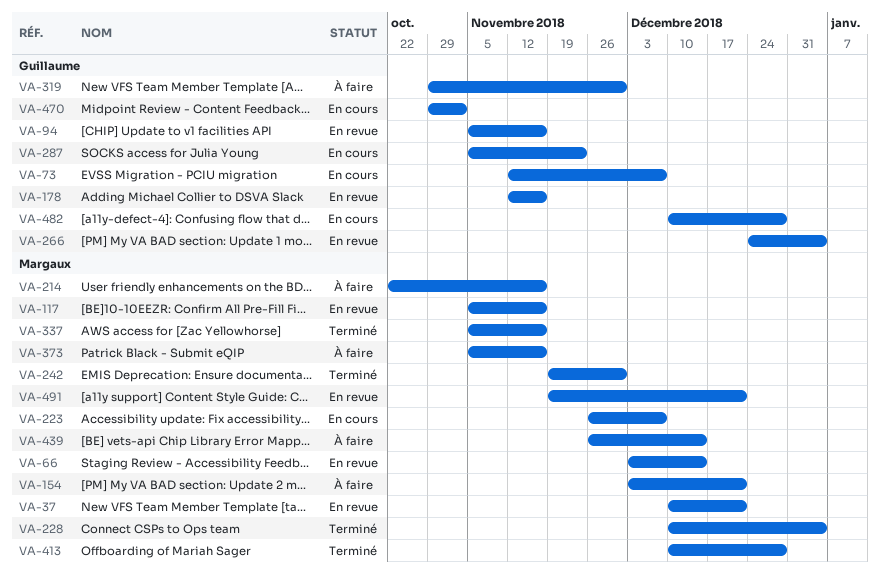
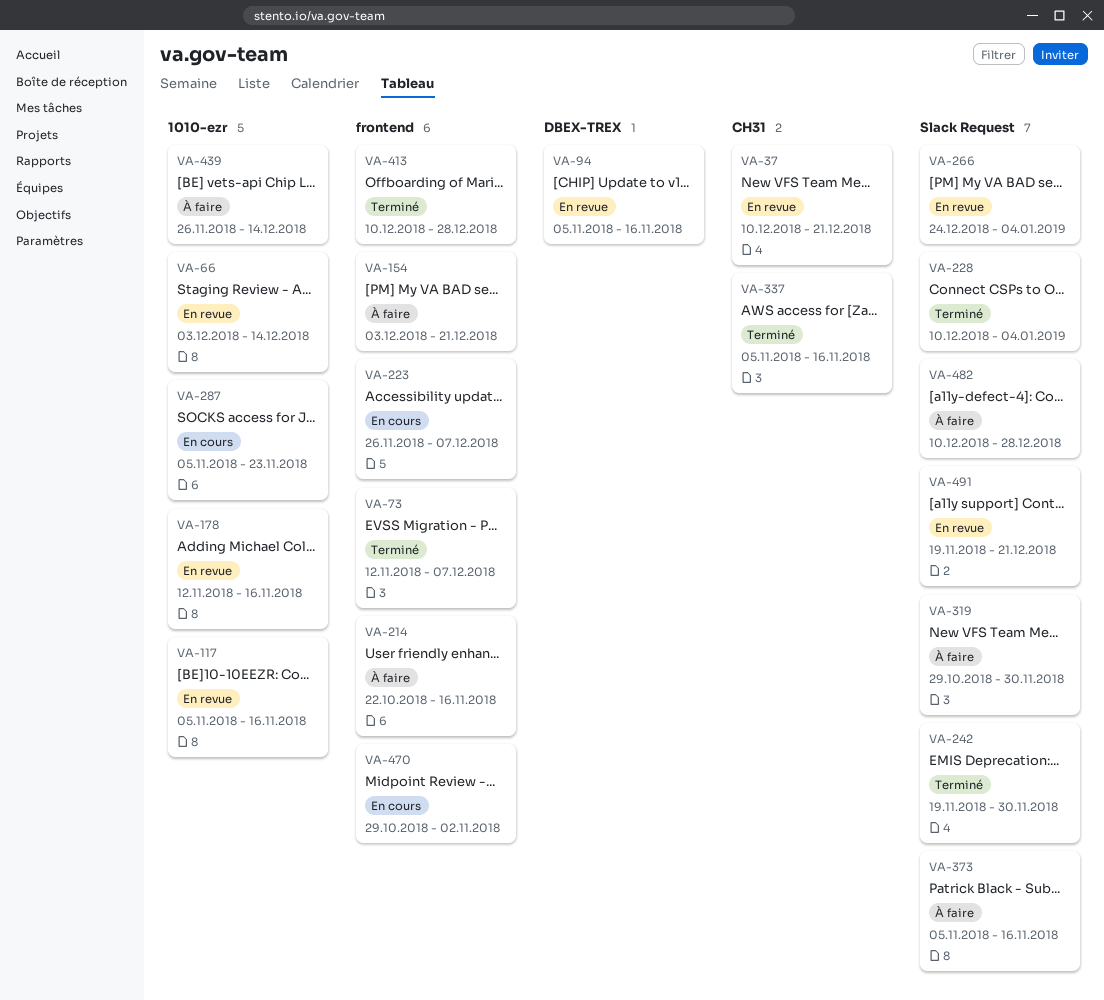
VA-73, status: En cours -> Terminé
VA-482, status: En cours -> À faire

